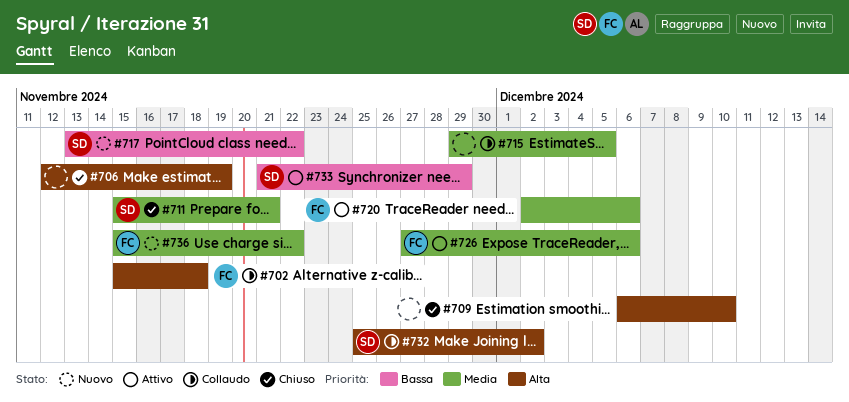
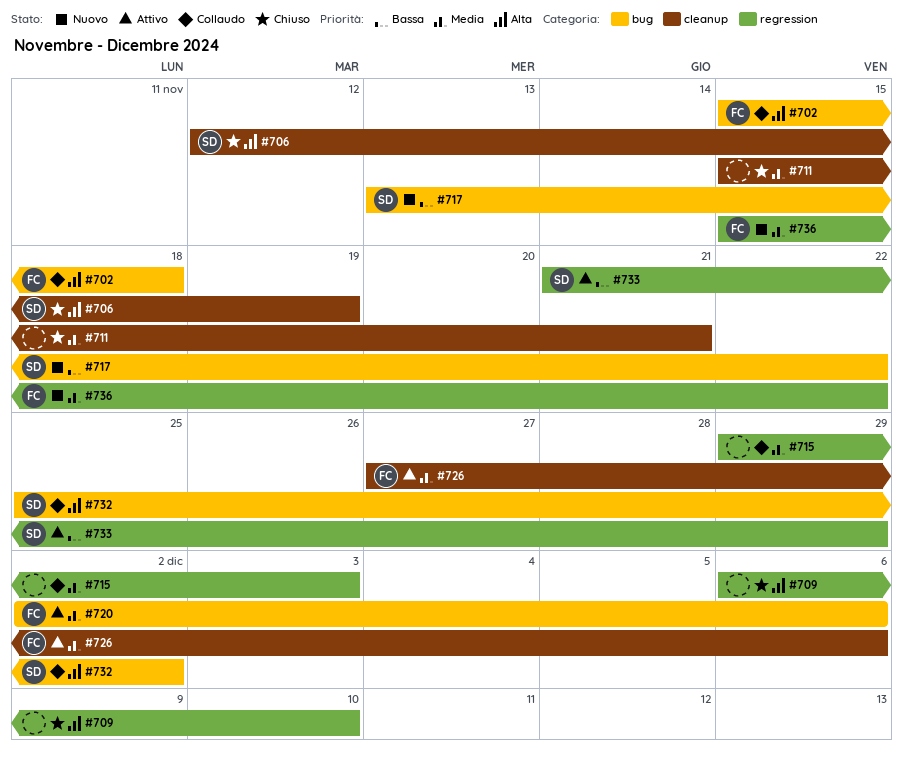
#706, owner: none -> SD
#711, owner: SD -> none
#715, due: Dec 5 -> Dec 3

